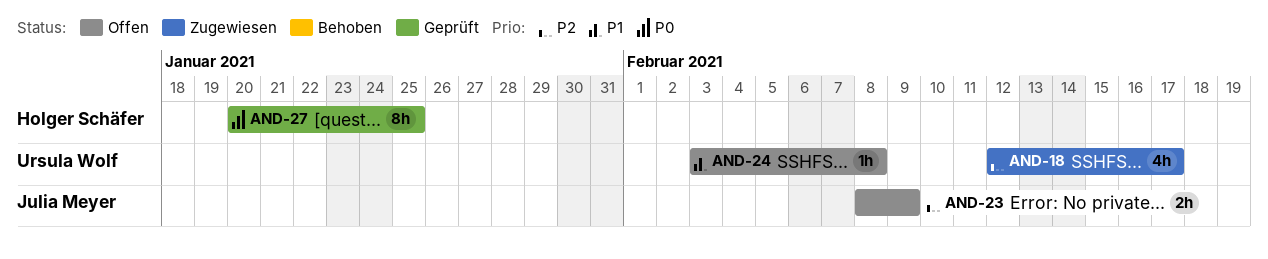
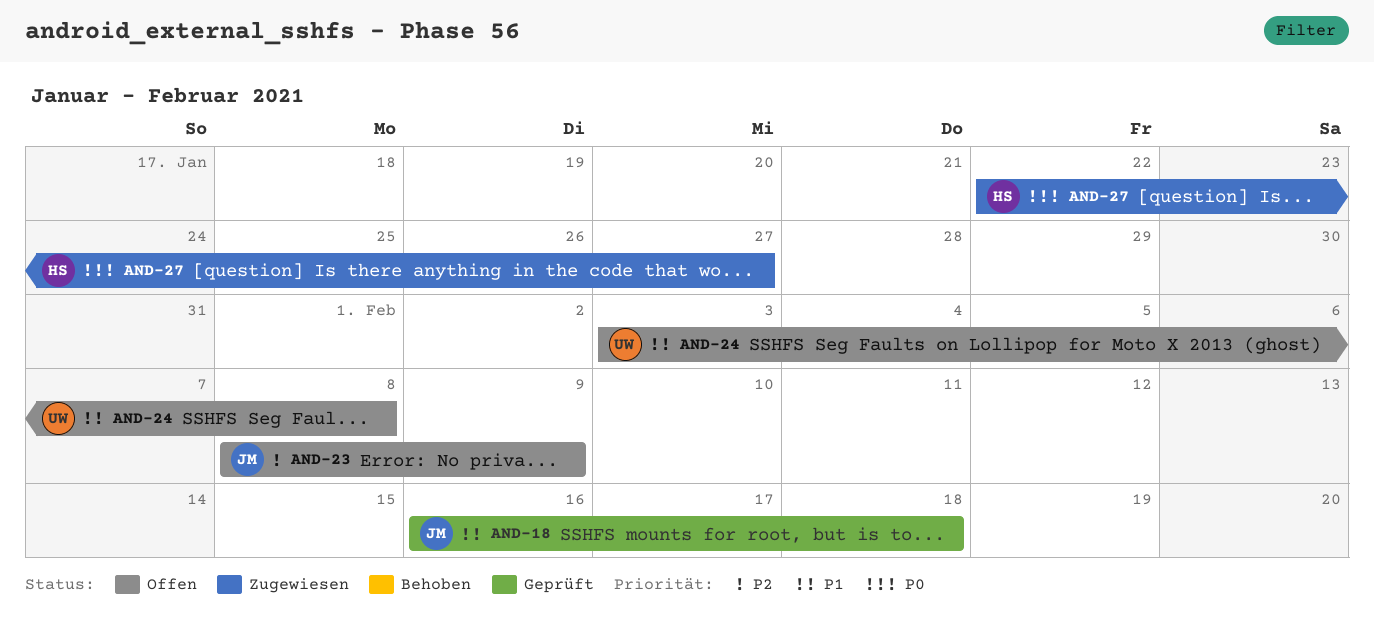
AND-18, status: Zugewiesen -> Geprüft
AND-18, owner: Ursula Wolf -> Julia Meyer
AND-18, priority: P2 -> P1
AND-18, start: Feb 12 -> Feb 16
AND-18, due: Feb 17 -> Feb 18
AND-27, status: Geprüft -> Zugewiesen
AND-27, start: Jan 20 -> Jan 22
AND-27, due: Jan 25 -> Jan 27

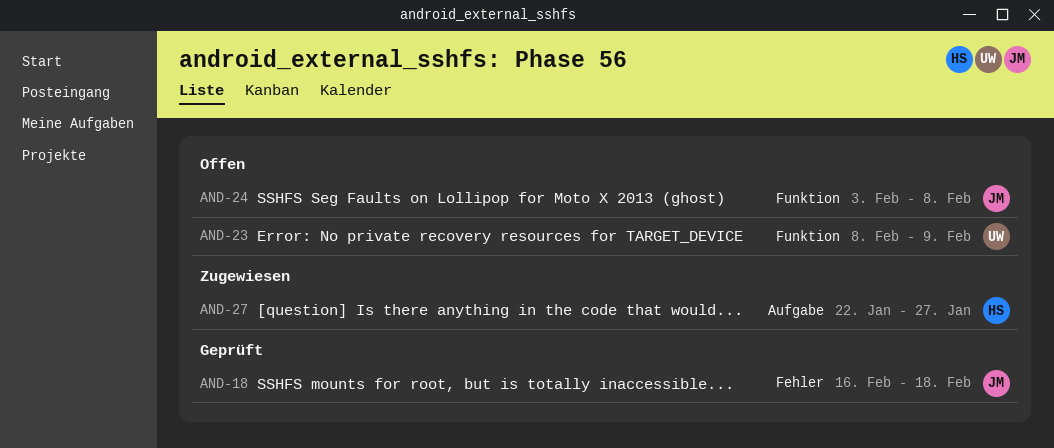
AND-23, owner: JM -> UW
AND-24, owner: UW -> JM

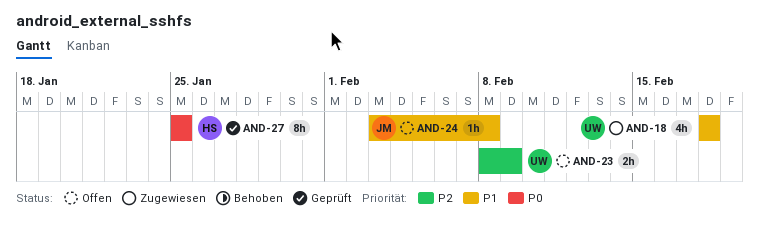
AND-18, status: Geprüft -> Zugewiesen
AND-18, owner: JM -> UW
AND-18, start: Feb 16 -> Feb 18
AND-27, status: Zugewiesen -> Geprüft
AND-27, start: Jan 22 -> Jan 25
AND-27, due: Jan 27 -> Jan 25

